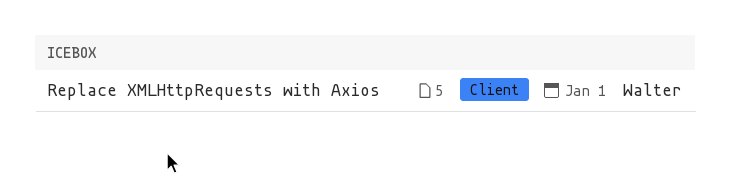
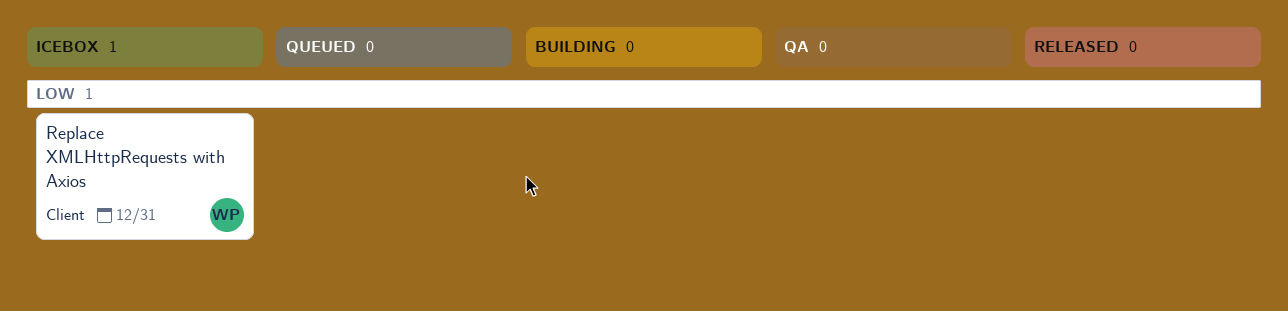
Replace XMLHttpRequests with Axios, due: Jan 1 -> Dec 31

